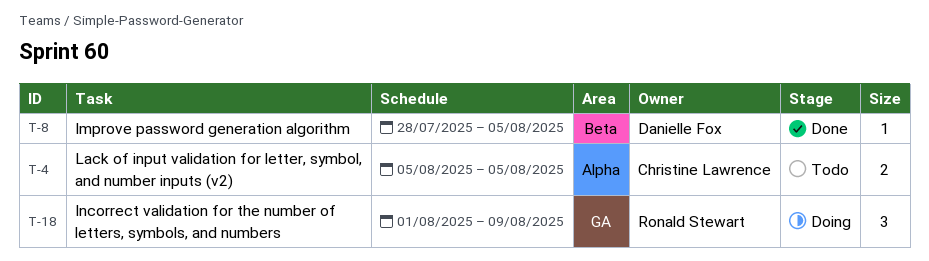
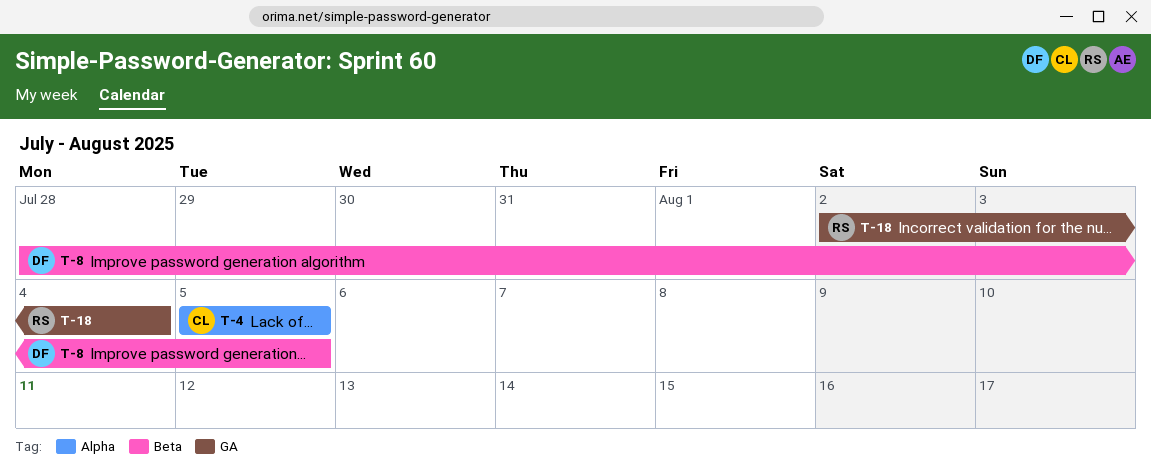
T-18, start: Aug 1 -> Aug 2
T-18, due: Aug 9 -> Aug 4

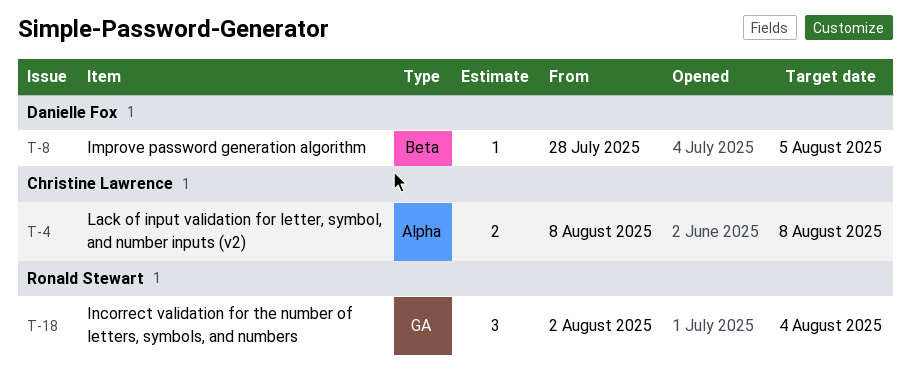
T-4, start: Aug 5 -> Aug 8
T-4, due: Aug 5 -> Aug 8

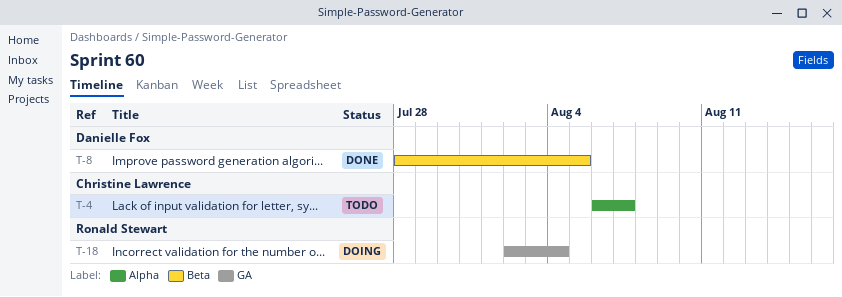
T-4, start: Aug 8 -> Aug 6
T-4, due: Aug 8 -> Aug 7

